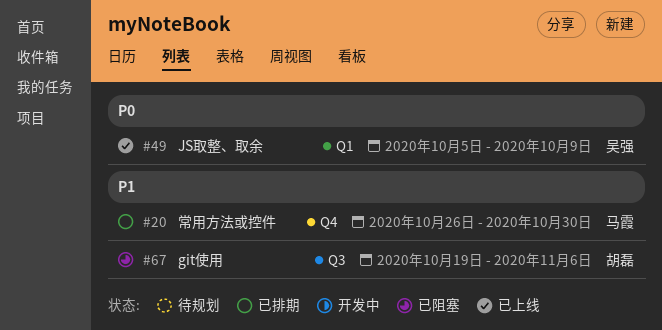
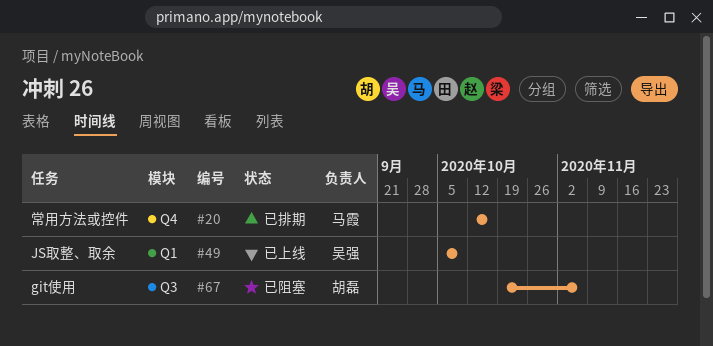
#20, start: Oct 26 -> Oct 12
#20, due: Oct 30 -> Oct 16

